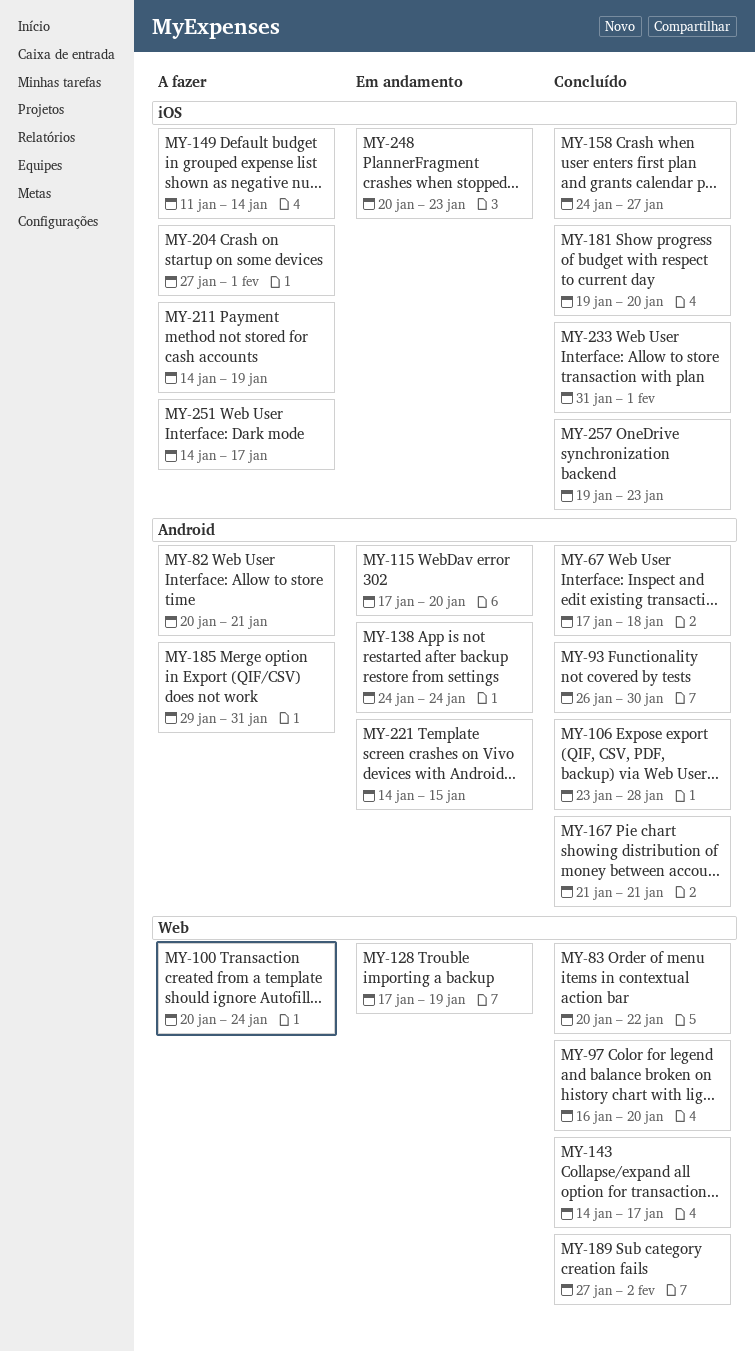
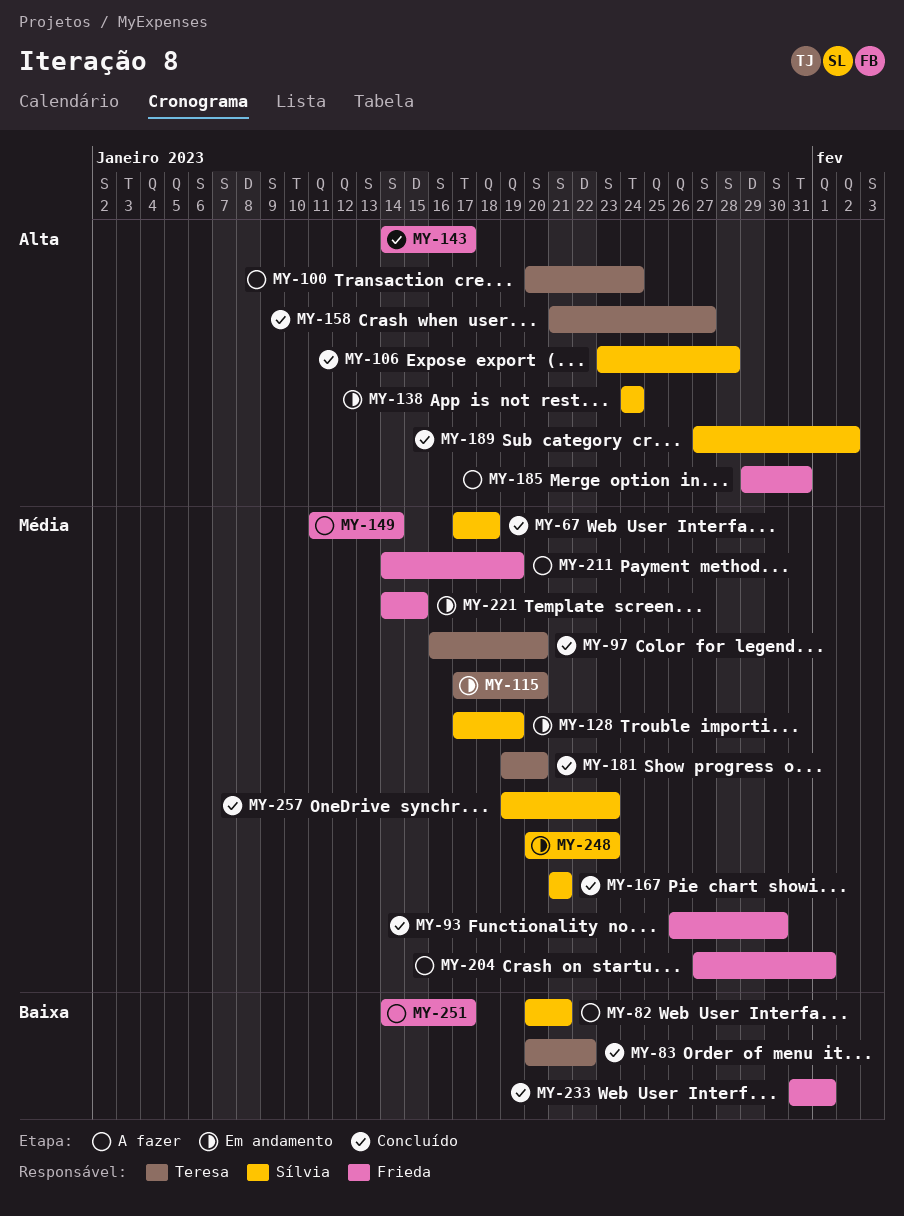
MY-158, start: Jan 24 -> Jan 21

